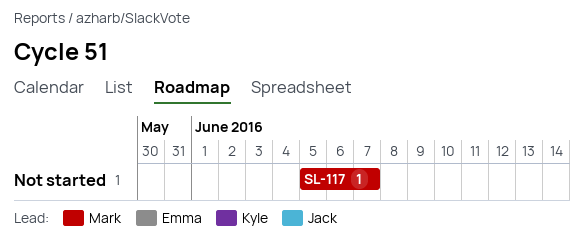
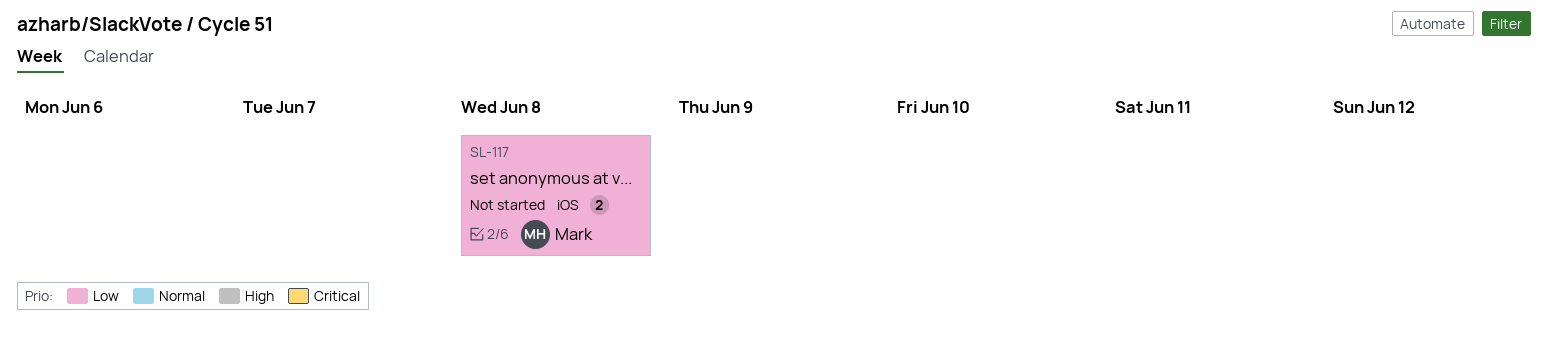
SL-117, estimate: 1 -> 2
SL-117, due: Jun 7 -> Jun 8

